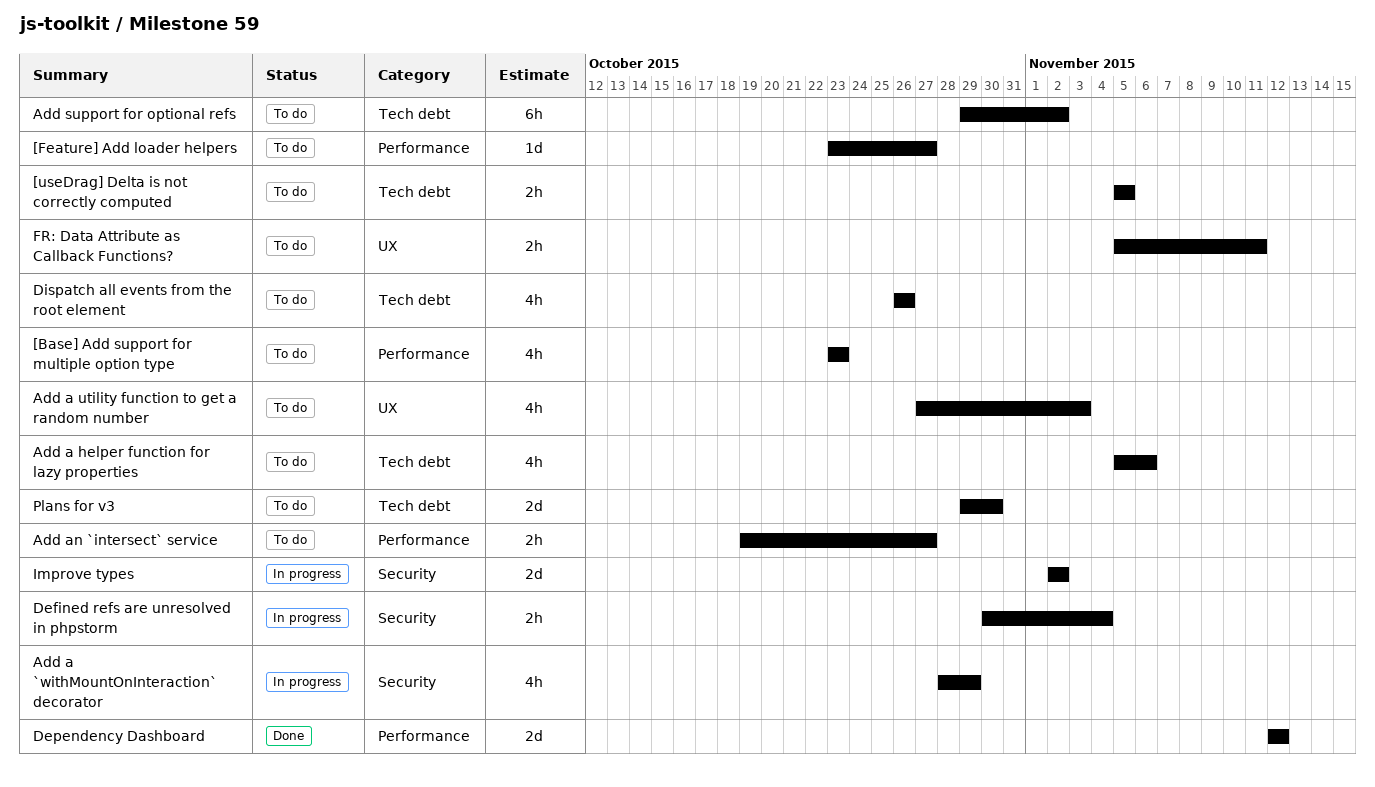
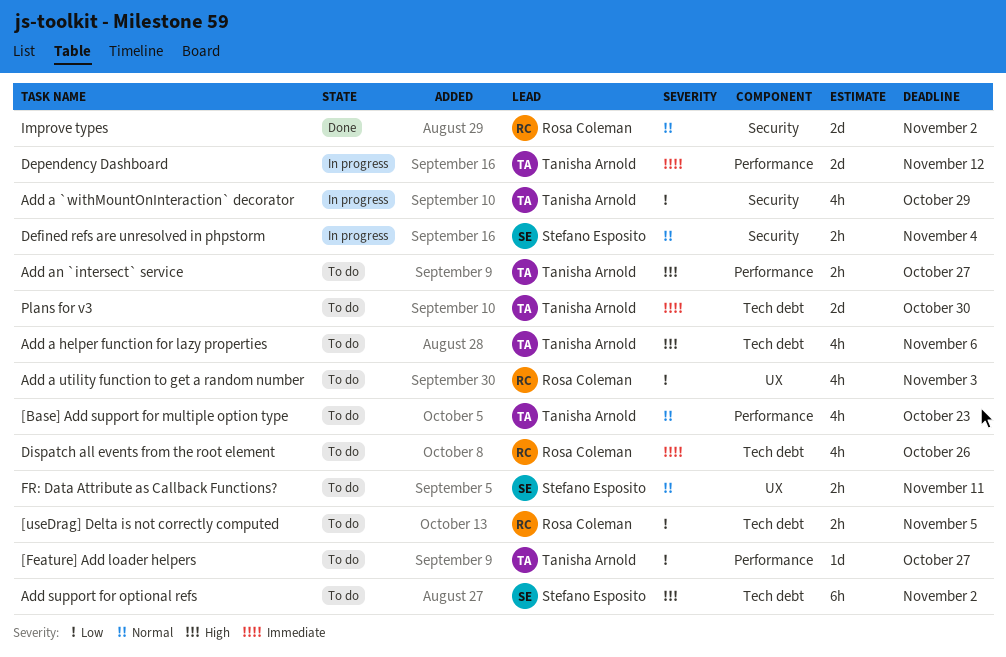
Dependency Dashboard, status: Done -> In progress
Improve types, status: In progress -> Done

